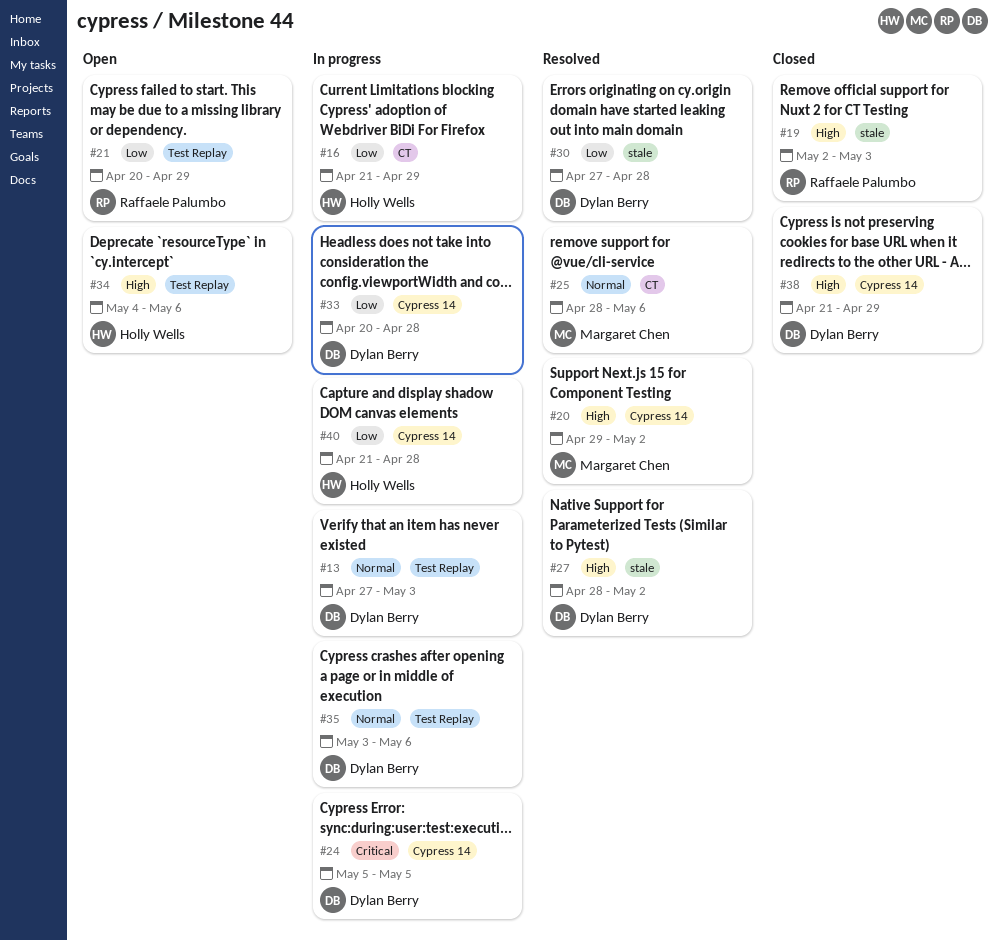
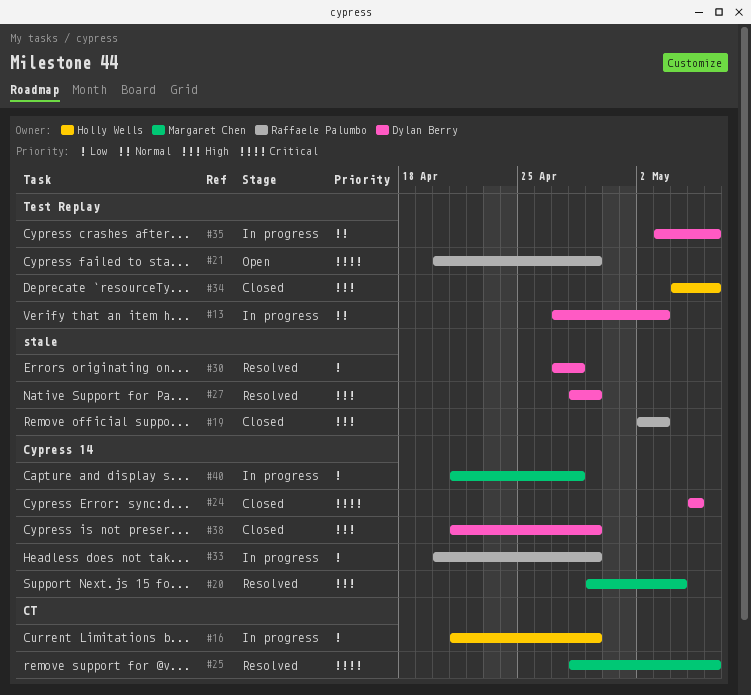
#20, due: May 2 -> May 4
#21, priority: Low -> Critical
#24, status: In progress -> Closed
#25, priority: Normal -> Critical
#27, due: May 2 -> Apr 29
#33, owner: Dylan Berry -> Raffaele Palumbo
#33, due: Apr 28 -> Apr 29
#34, status: Open -> Closed
#40, owner: Holly Wells -> Margaret Chen

